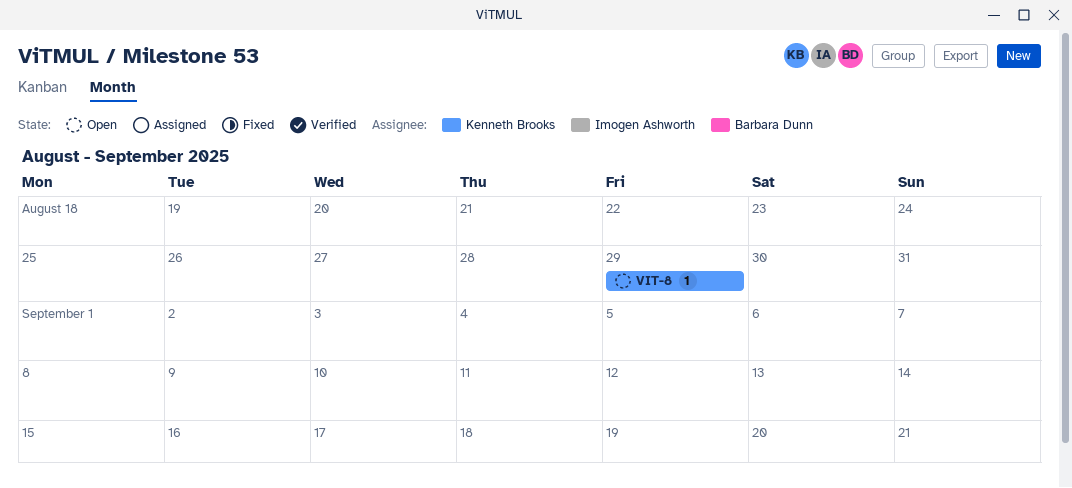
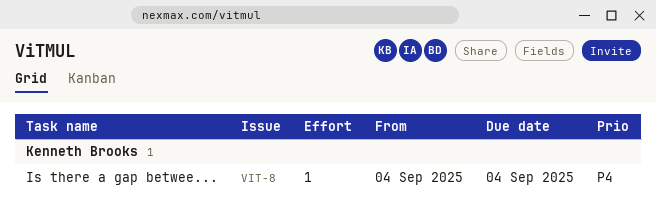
VIT-8, start: Aug 29 -> Sep 4
VIT-8, due: Aug 29 -> Sep 4

